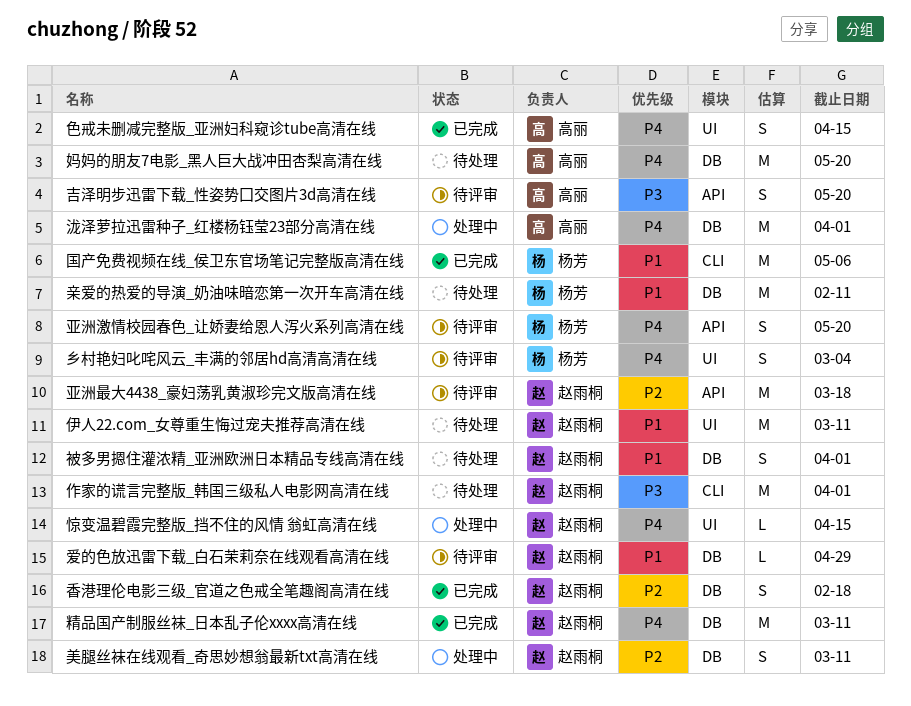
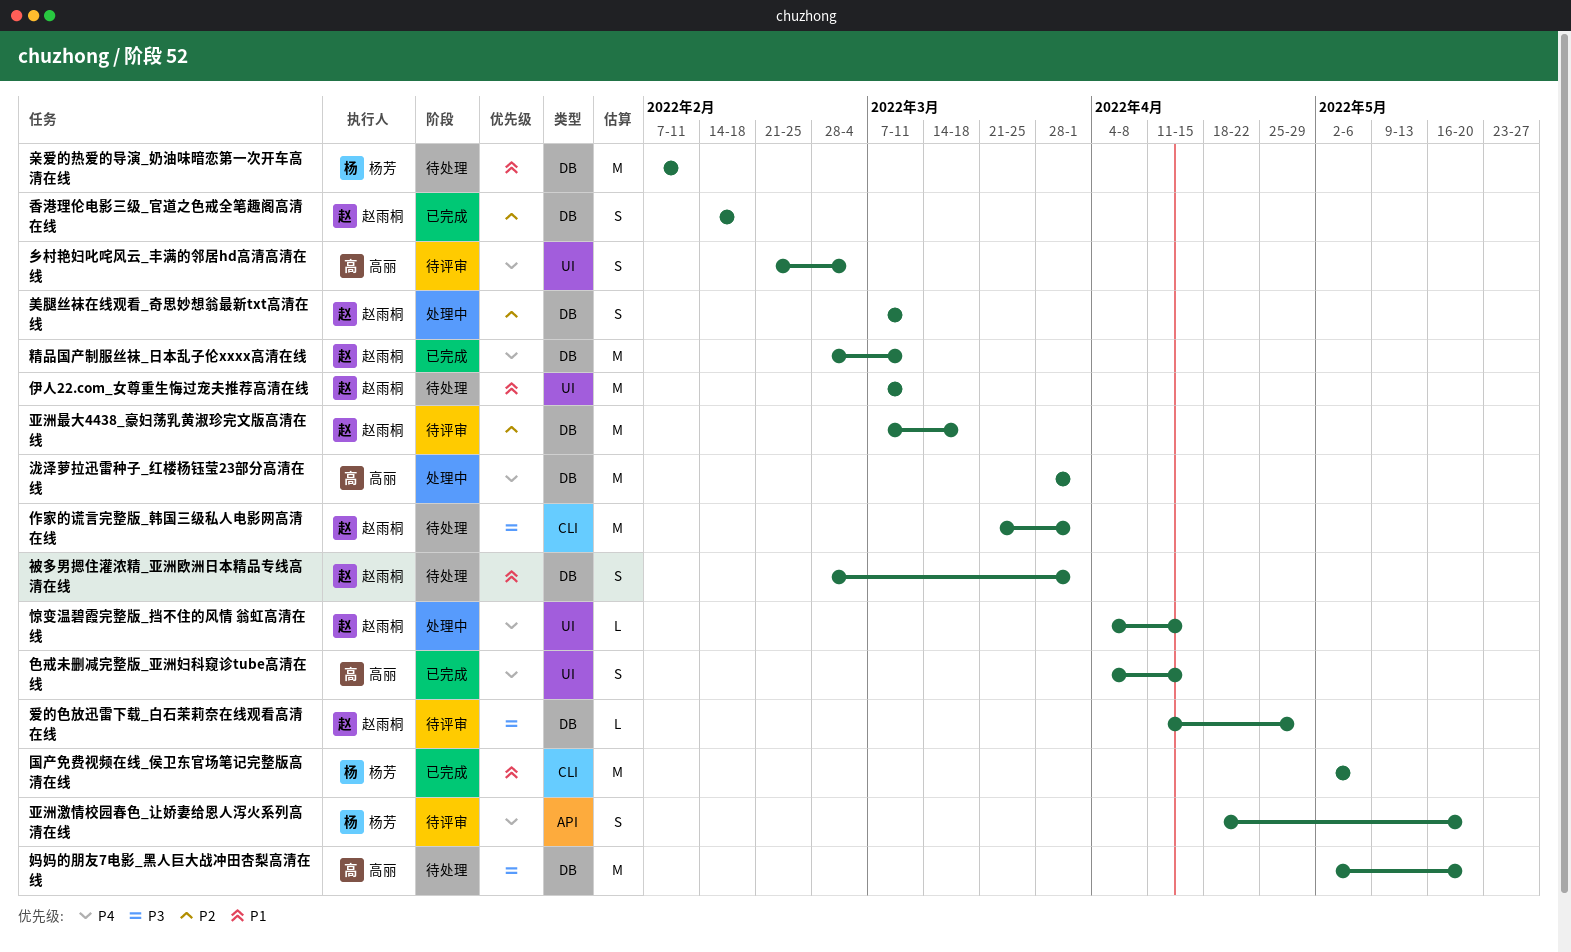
乡村艳妇叱咤风云_丰满的邻居hd高清高清在线, owner: 杨芳 -> 高丽
亚洲最大4438_豪妇荡乳黄淑珍完文版高清在线, label: API -> DB
吉泽明步迅雷下载_性姿势囗交图片3d高清在线: present -> none
妈妈的朋友7电影_黑人巨大战冲田杏梨高清在线, priority: P4 -> P3
爱的色放迅雷下载_白石茉莉奈在线观看高清在线, priority: P1 -> P3

